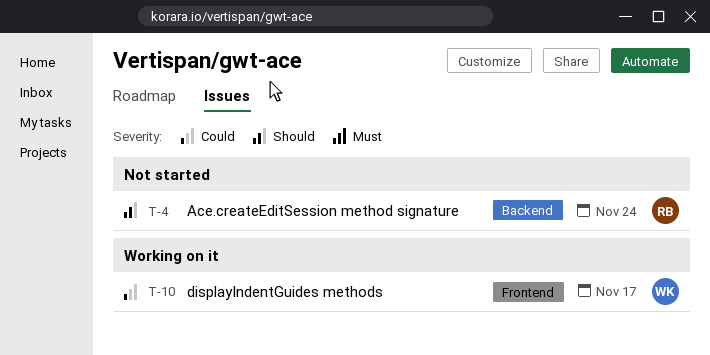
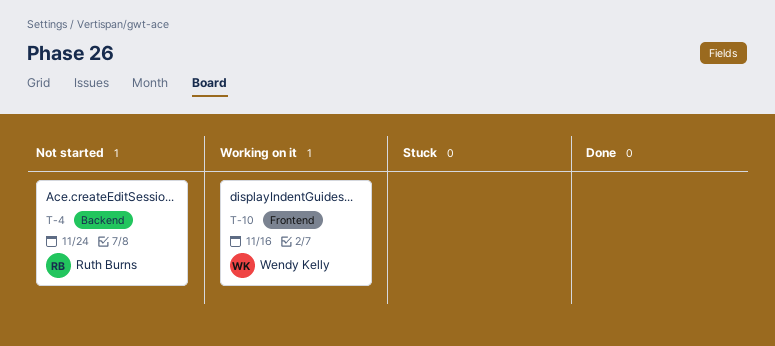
T-10, due: Nov 17 -> Nov 16

